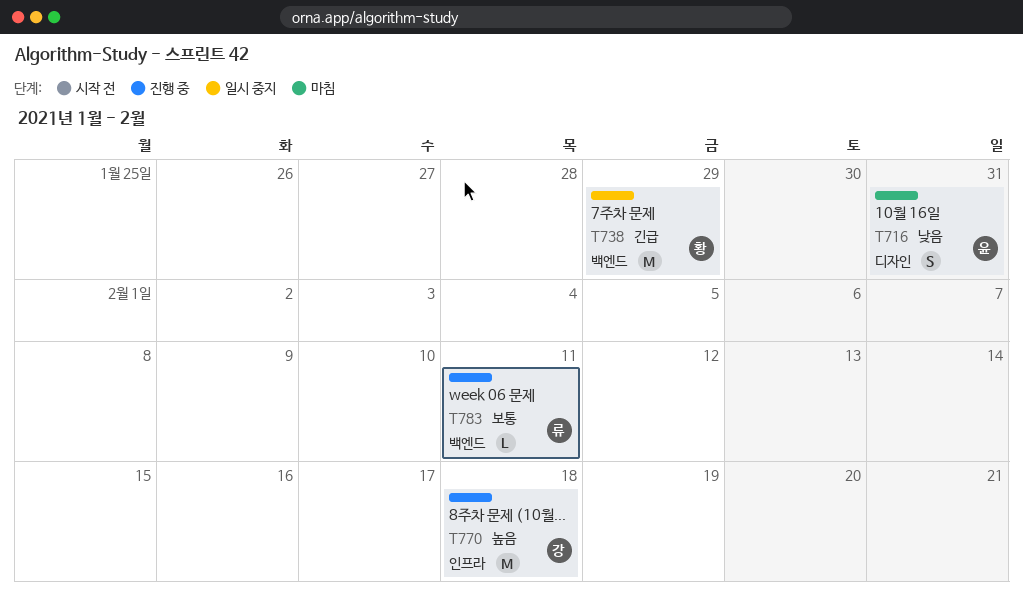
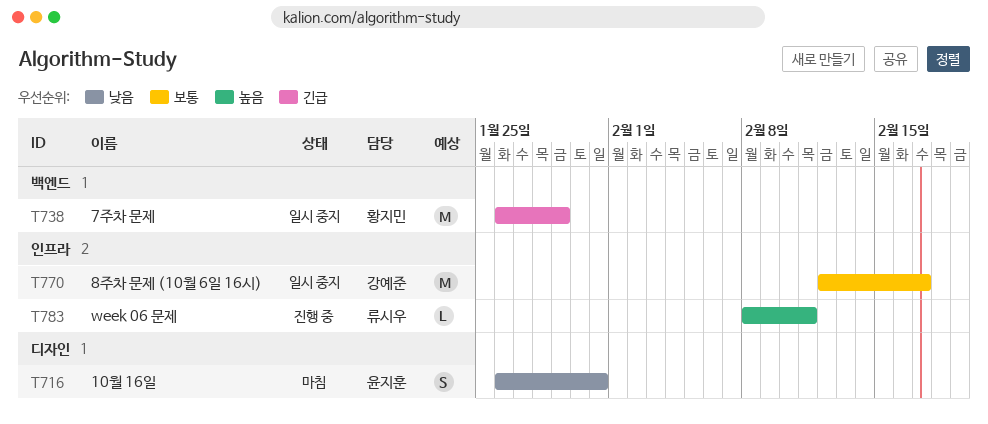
T770, status: 진행 중 -> 일시 중지
T770, priority: 높음 -> 보통
T770, due: Feb 18 -> Feb 17
T783, priority: 보통 -> 높음
T783, label: 백엔드 -> 인프라

